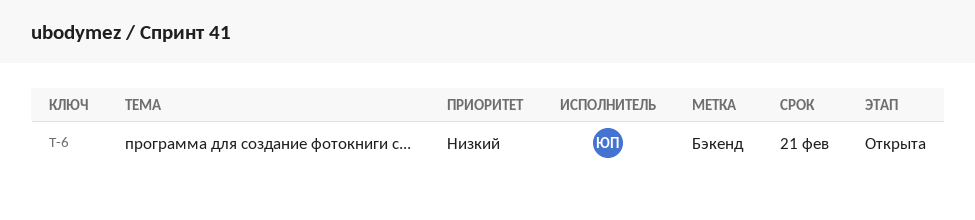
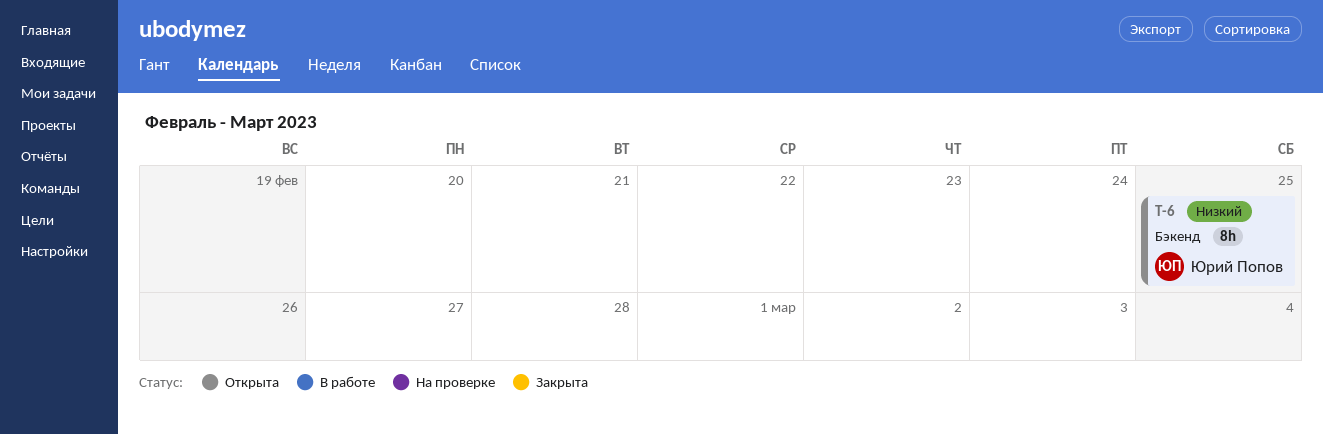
T-6, due: Feb 21 -> Feb 25

